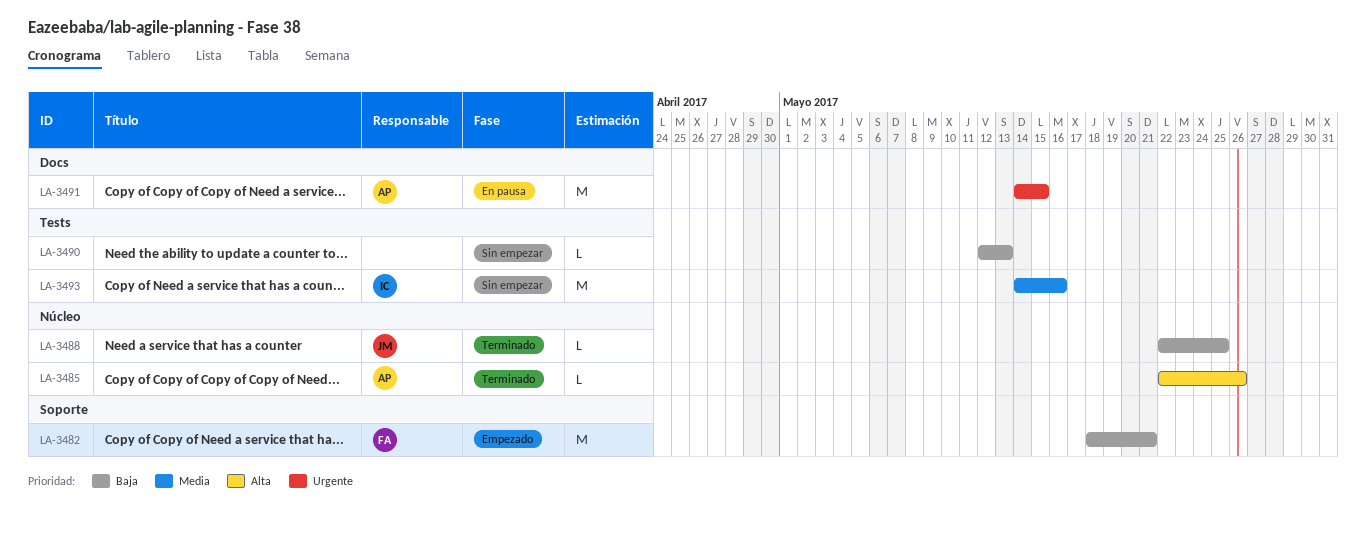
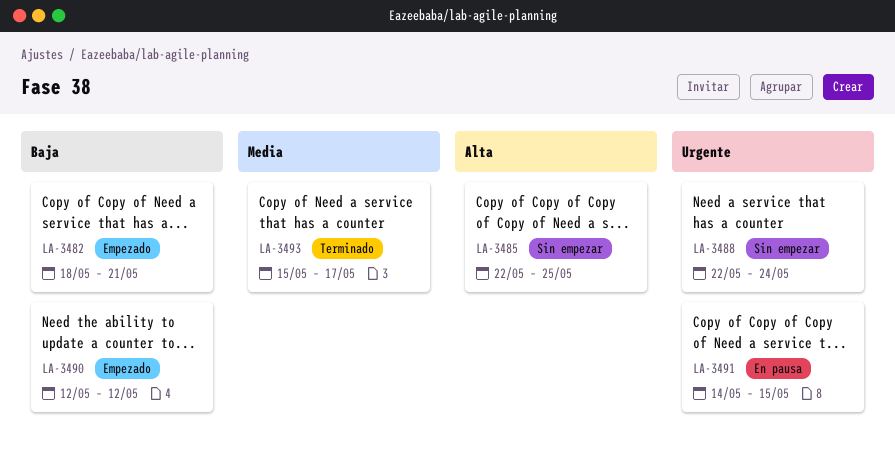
LA-3485, status: Terminado -> Sin empezar
LA-3485, due: May 26 -> May 25
LA-3488, status: Terminado -> Sin empezar
LA-3488, priority: Baja -> Urgente
LA-3488, due: May 25 -> May 24
LA-3490, status: Sin empezar -> Empezado
LA-3490, due: May 13 -> May 12
LA-3493, status: Sin empezar -> Terminado
LA-3493, start: May 14 -> May 15
LA-3493, due: May 16 -> May 17

